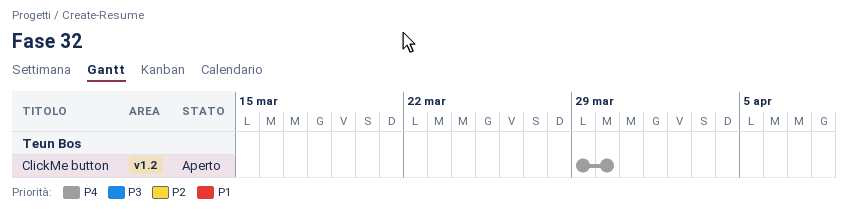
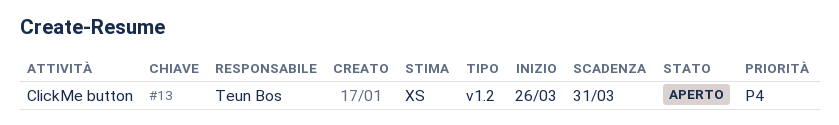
ClickMe button, start: Mar 29 -> Mar 26
ClickMe button, due: Mar 30 -> Mar 31

